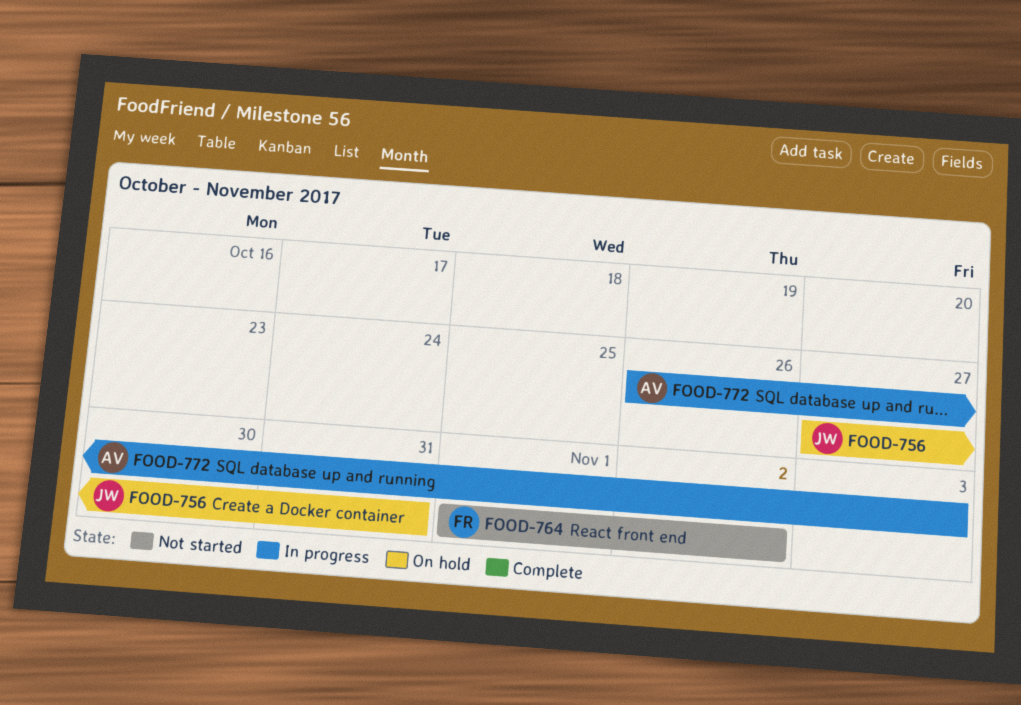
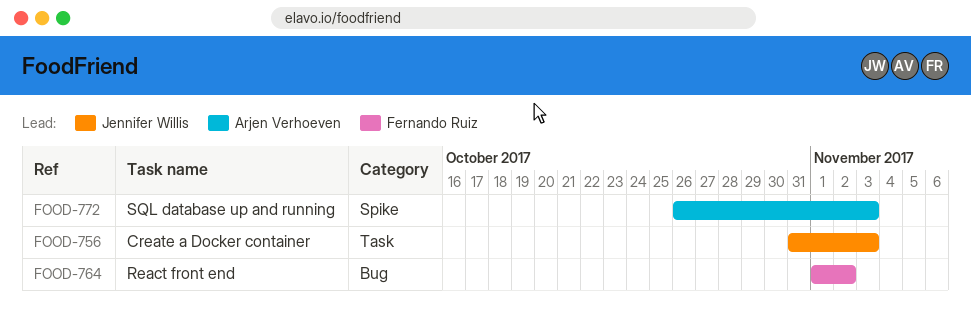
FOOD-756, start: Oct 27 -> Oct 31
FOOD-756, due: Oct 31 -> Nov 3

